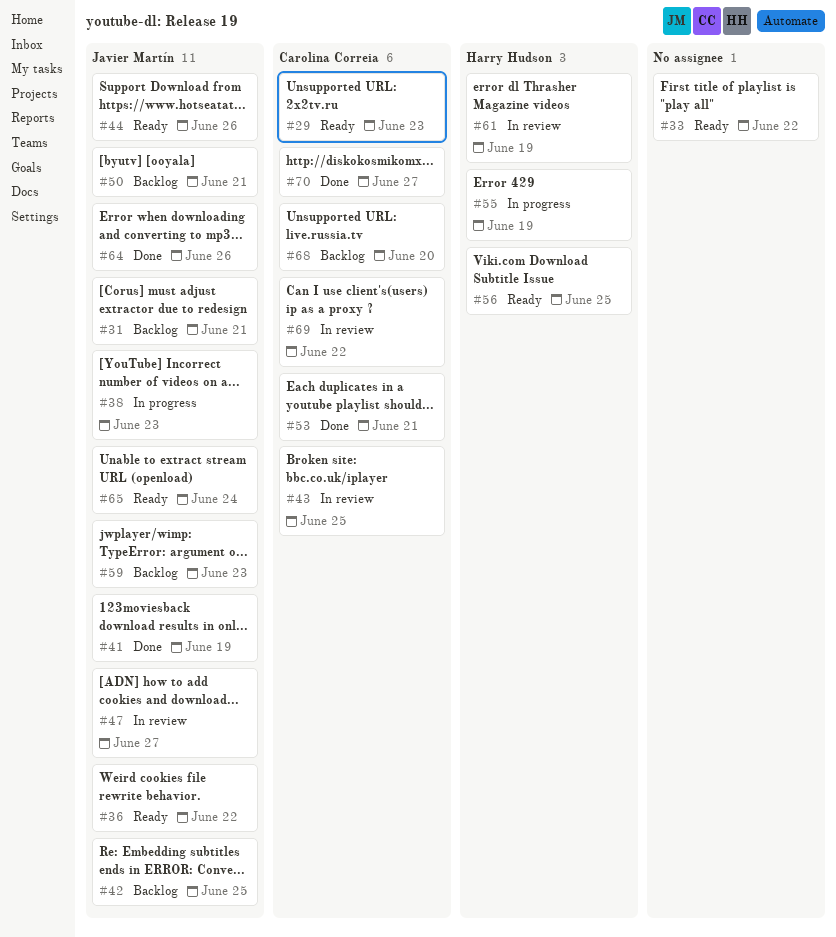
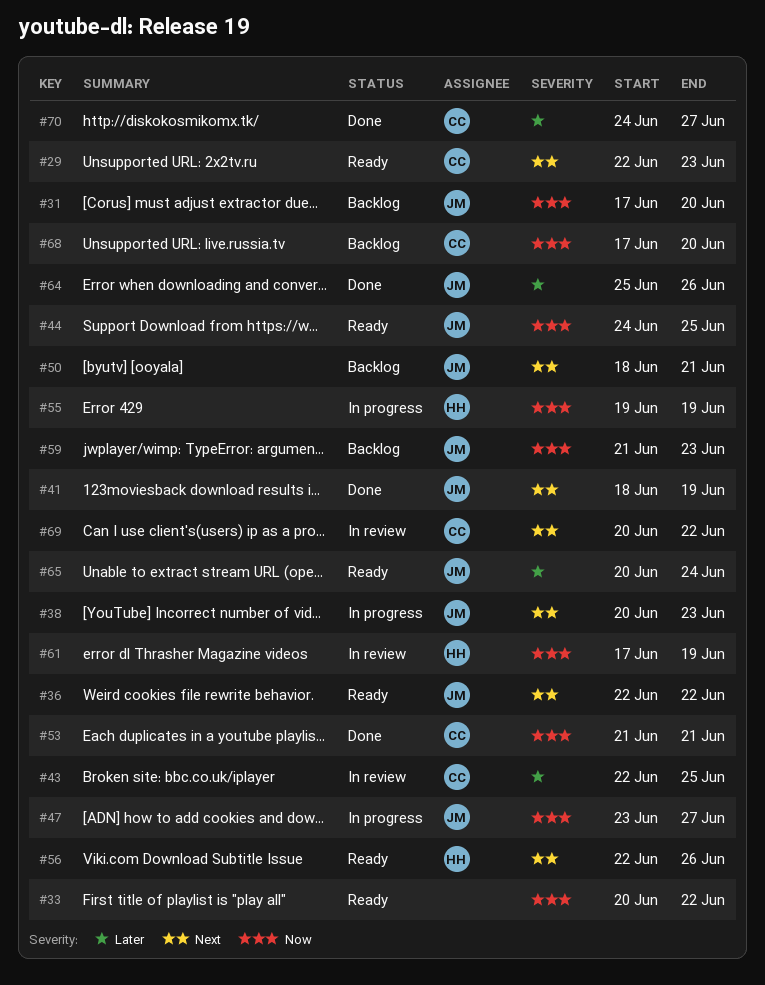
#31, due: Jun 21 -> Jun 20
#42: present -> none
#44, due: Jun 26 -> Jun 25
#47, status: In review -> In progress
#56, due: Jun 25 -> Jun 26

